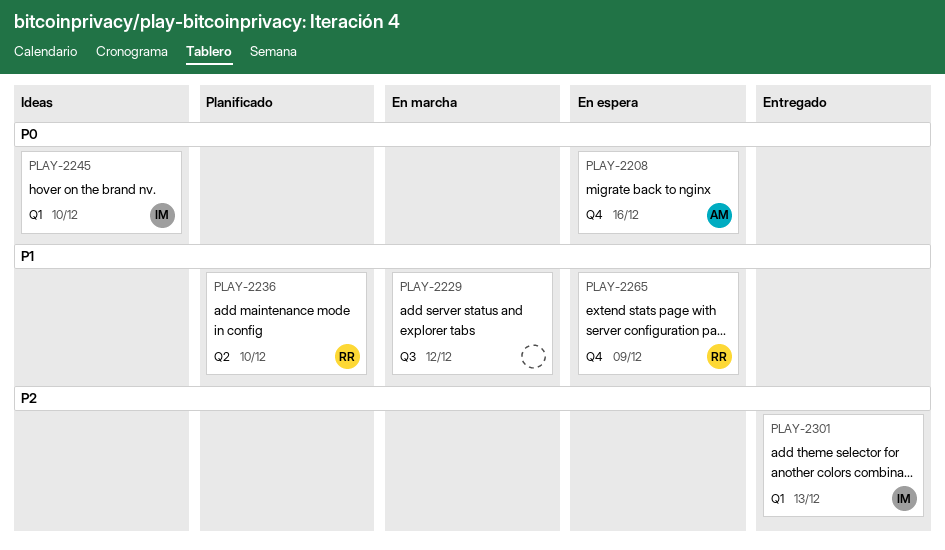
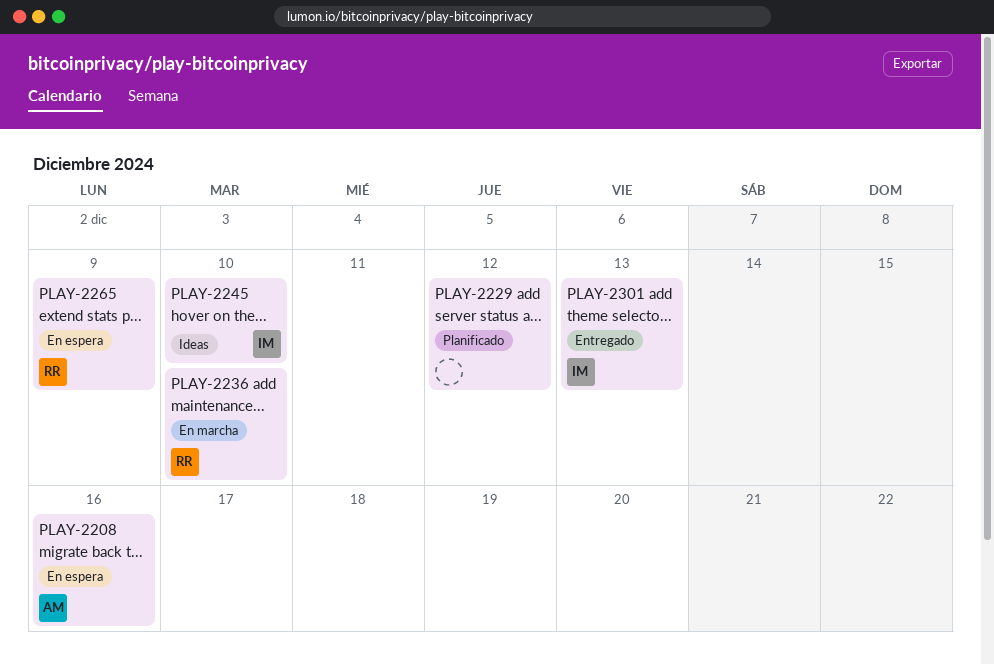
PLAY-2229, status: En marcha -> Planificado
PLAY-2236, status: Planificado -> En marcha

